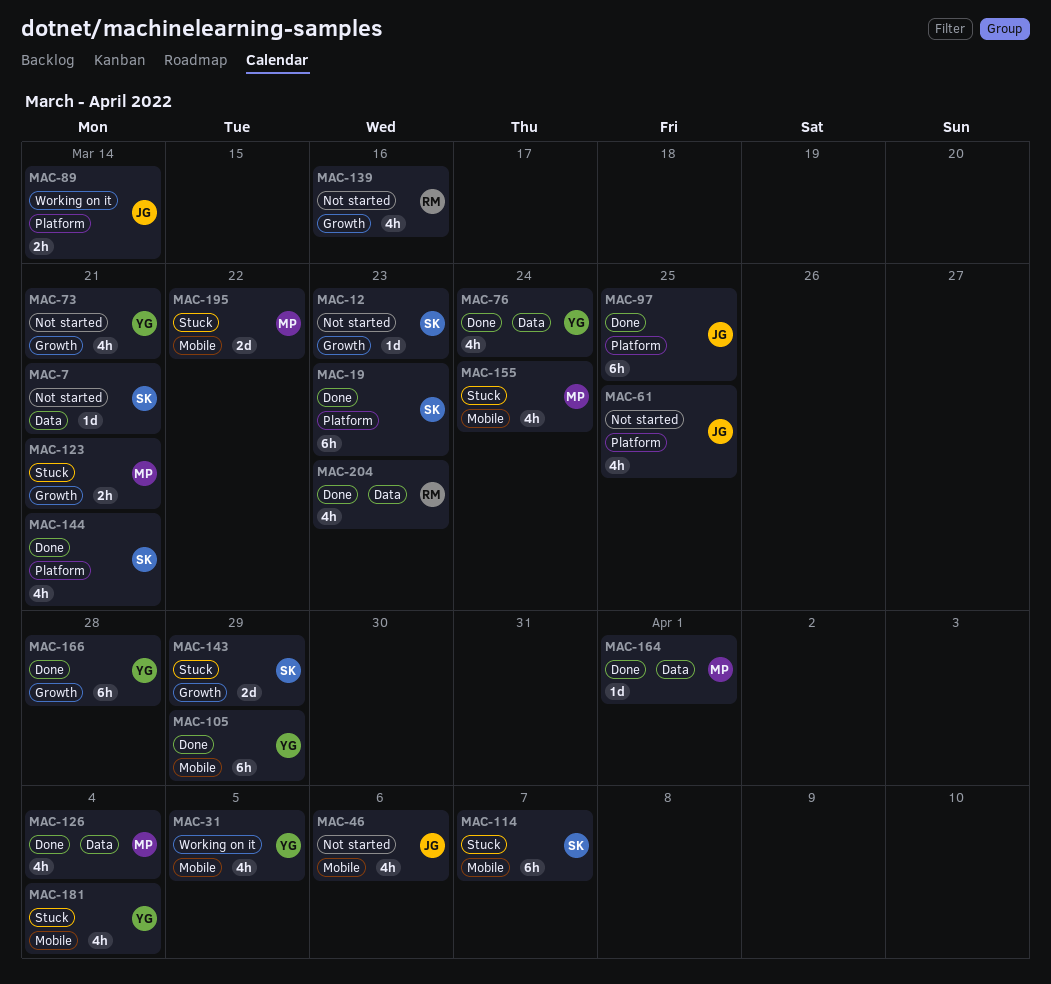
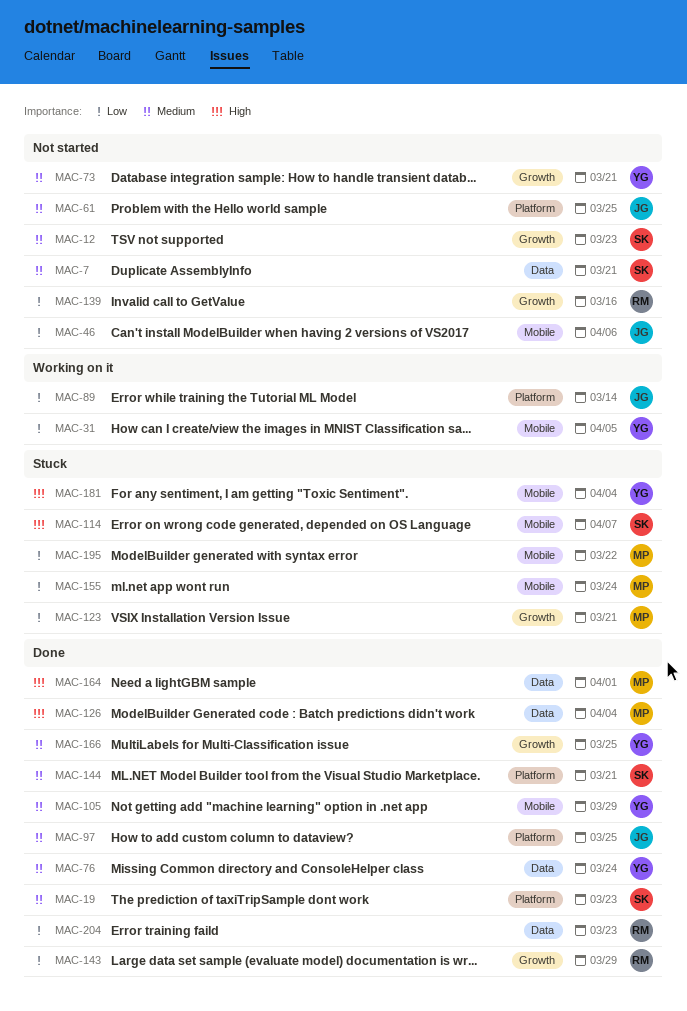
MAC-143, status: Stuck -> Done
MAC-143, owner: SK -> RM
MAC-166, due: Mar 28 -> Mar 25

